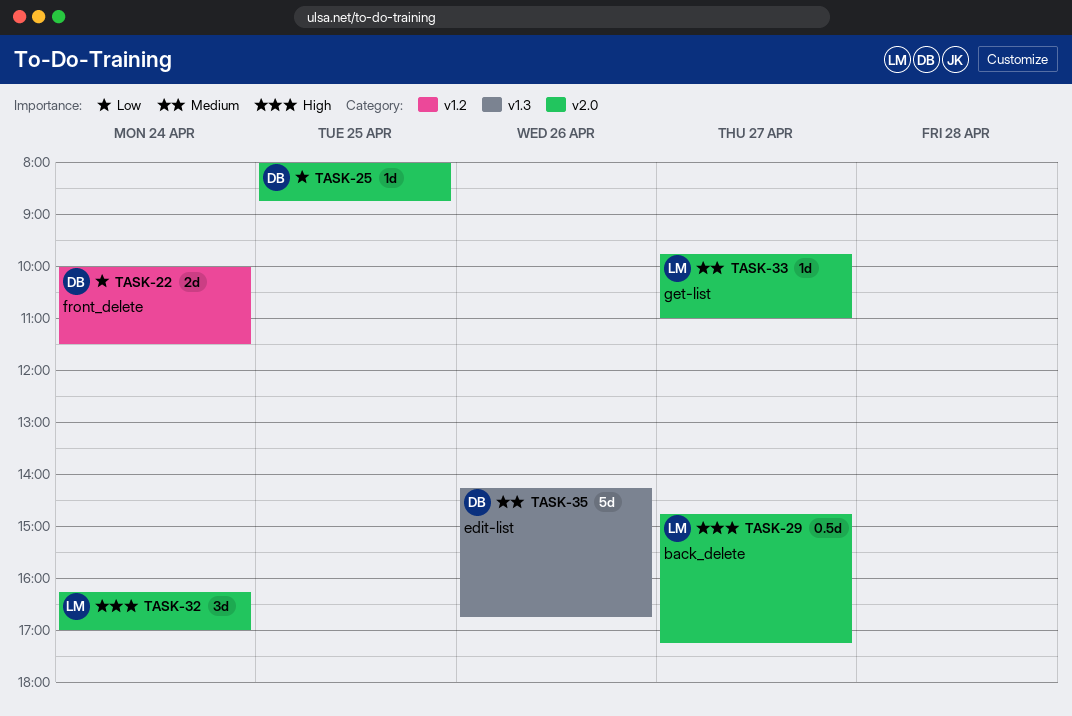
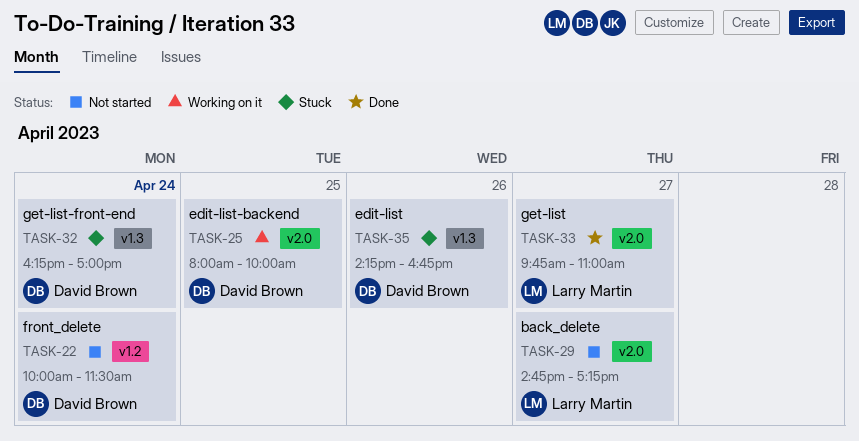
TASK-25, ends: 08:45 -> 10:00
TASK-32, owner: Larry Martin -> David Brown
TASK-32, label: v2.0 -> v1.3

